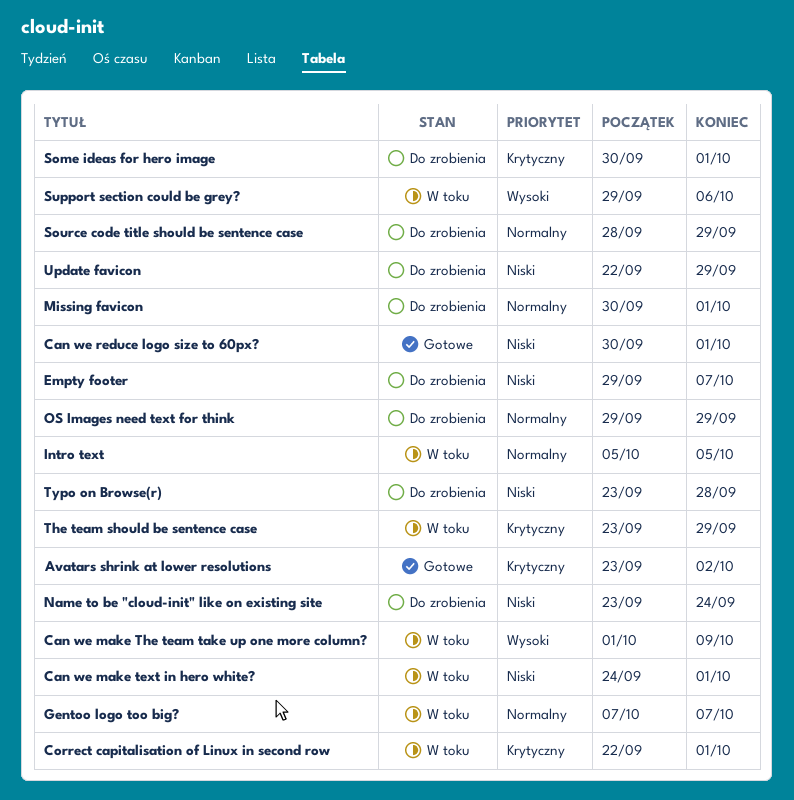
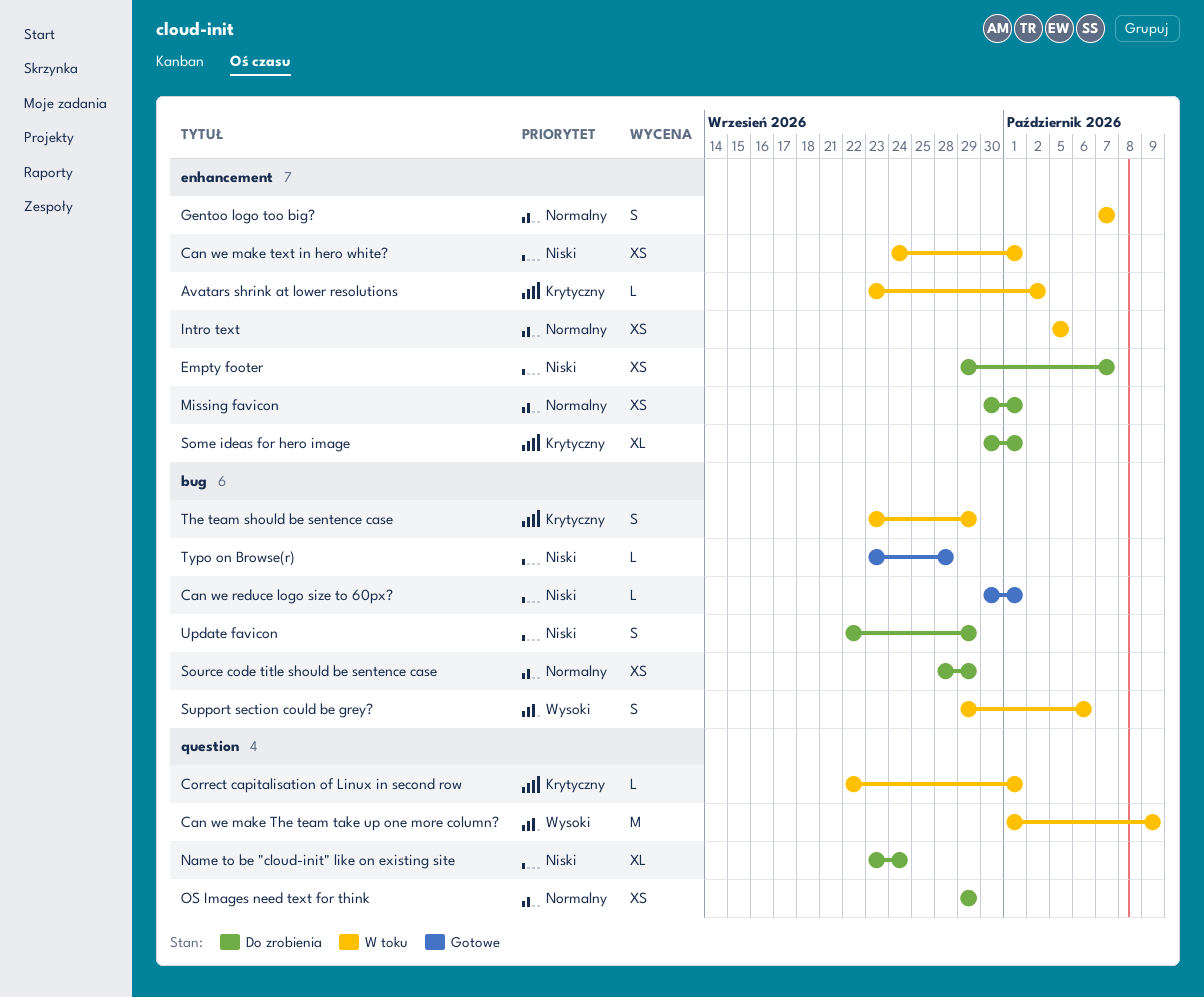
Avatars shrink at lower resolutions, status: Gotowe -> W toku
Typo on Browse(r), status: Do zrobienia -> Gotowe

